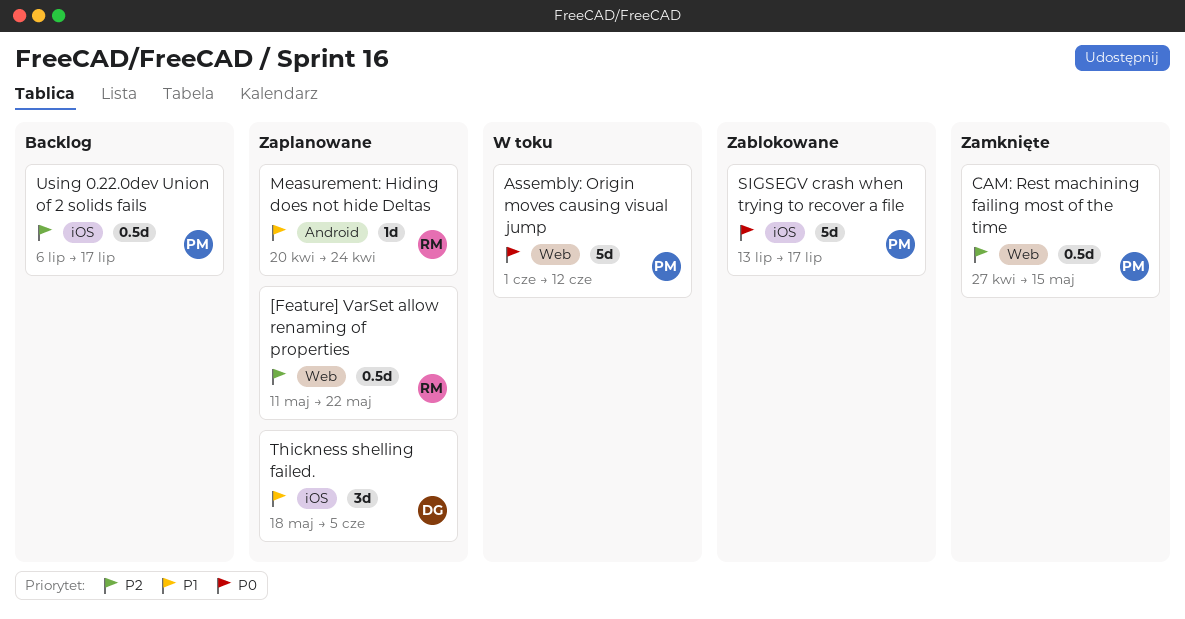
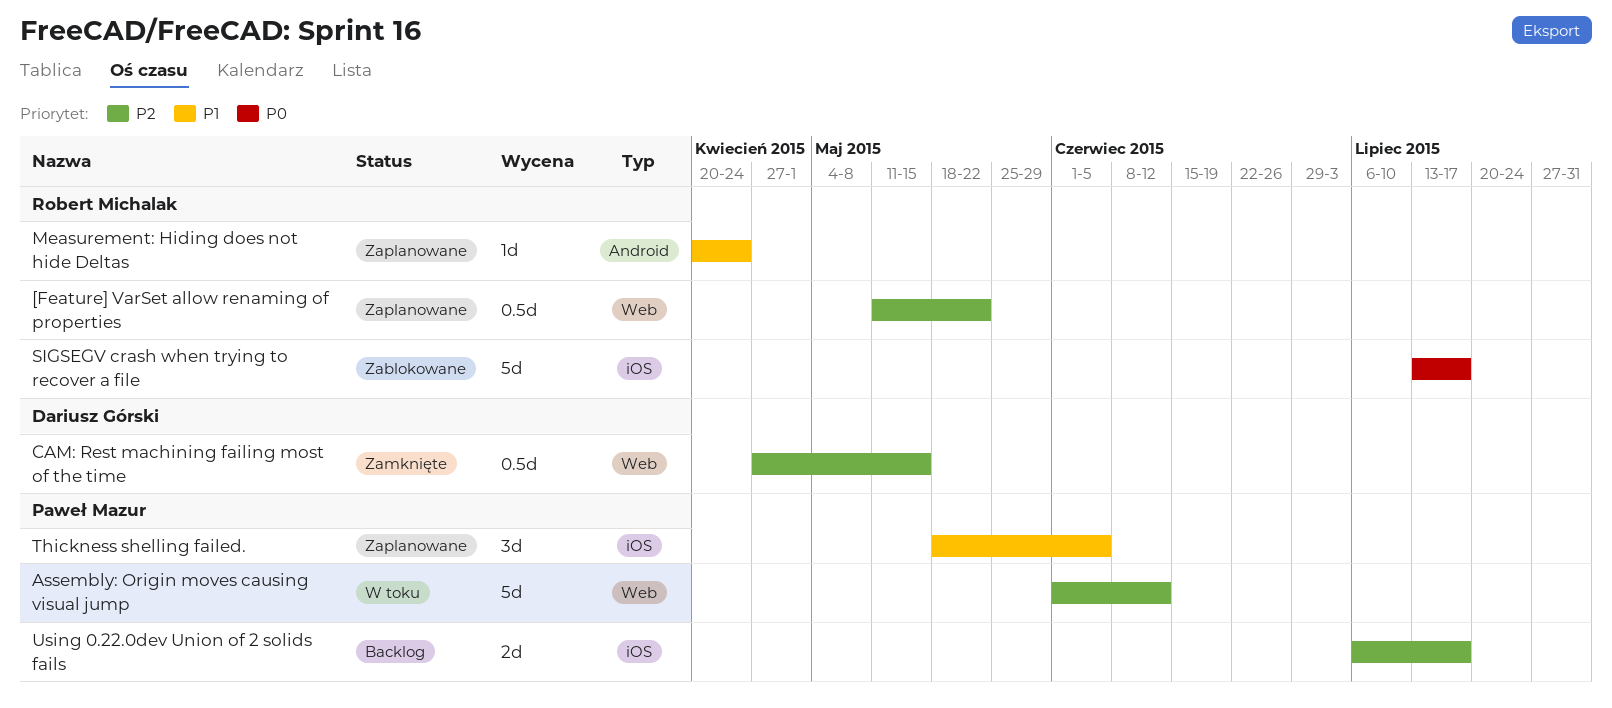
Assembly: Origin moves causing visual jump, priority: P0 -> P2
CAM: Rest machining failing most of the time, owner: Paweł Mazur -> Dariusz Górski
SIGSEGV crash when trying to recover a file, owner: Paweł Mazur -> Robert Michalak
Thickness shelling failed., owner: Dariusz Górski -> Paweł Mazur
Using 0.22.0dev Union of 2 solids fails, estimate: 0.5d -> 2d

